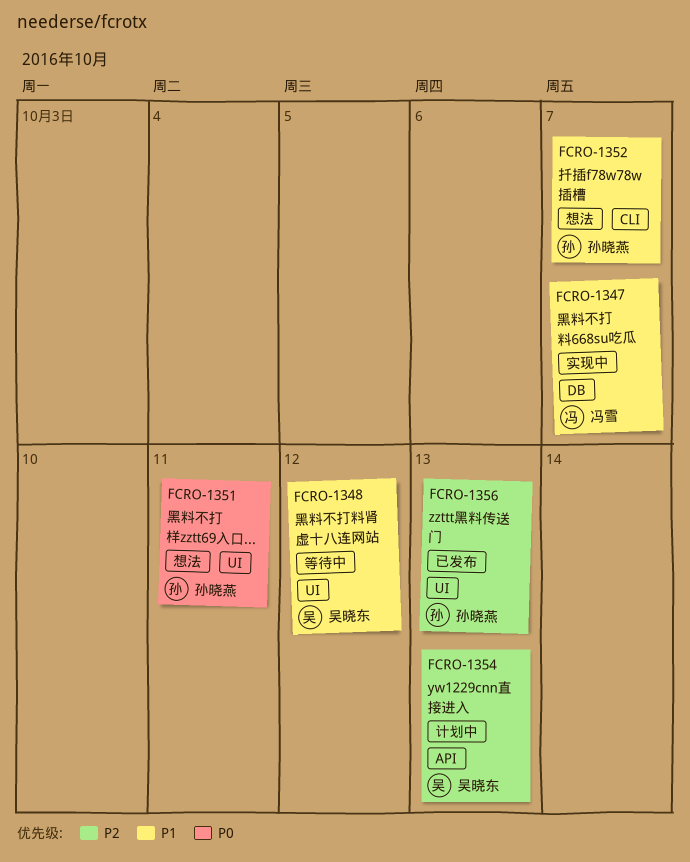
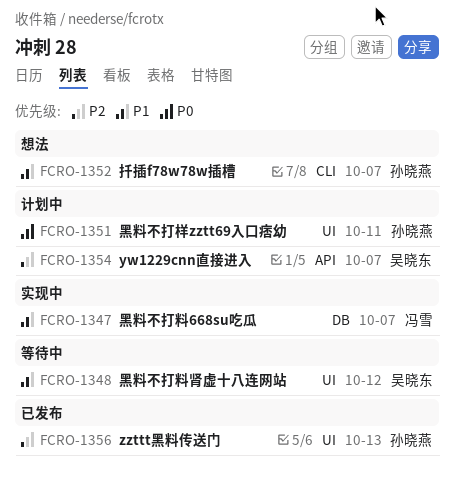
FCRO-1351, status: 想法 -> 计划中
FCRO-1354, due: Oct 13 -> Oct 7

